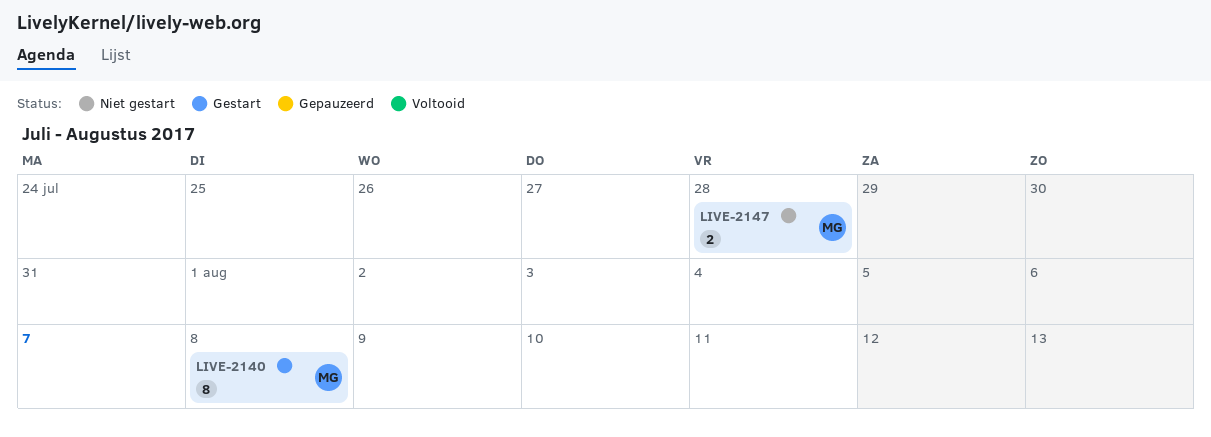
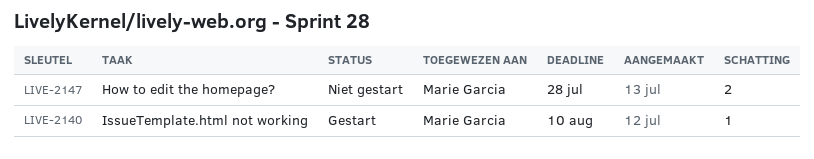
LIVE-2140, estimate: 8 -> 1
LIVE-2140, due: Aug 8 -> Aug 10

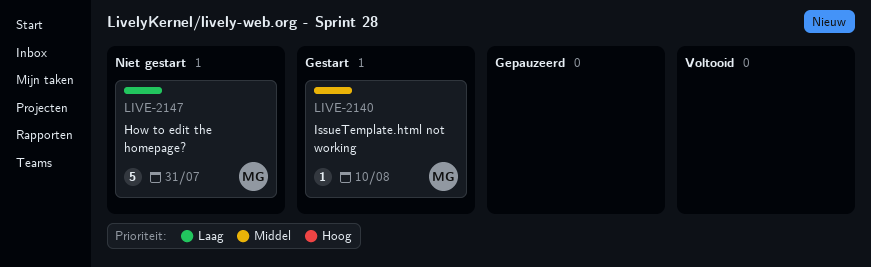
LIVE-2147, estimate: 2 -> 5
LIVE-2147, due: Jul 28 -> Jul 31

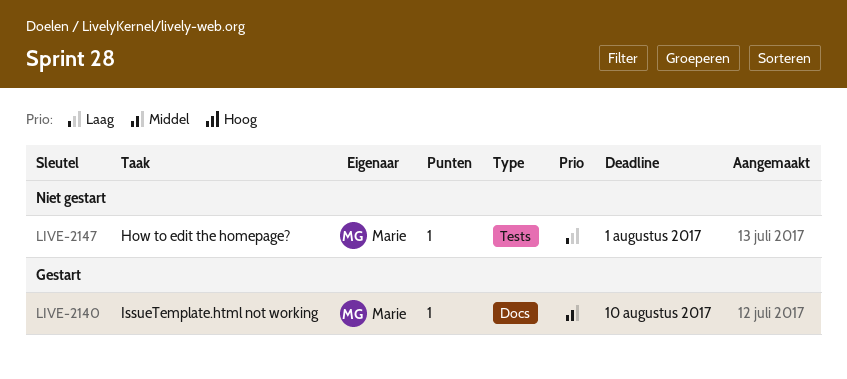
LIVE-2147, estimate: 5 -> 1
LIVE-2147, due: Jul 31 -> Aug 1

